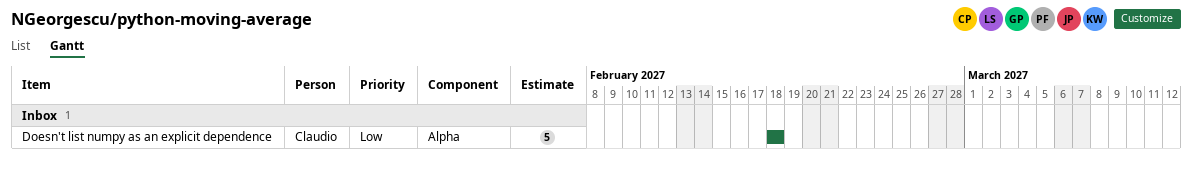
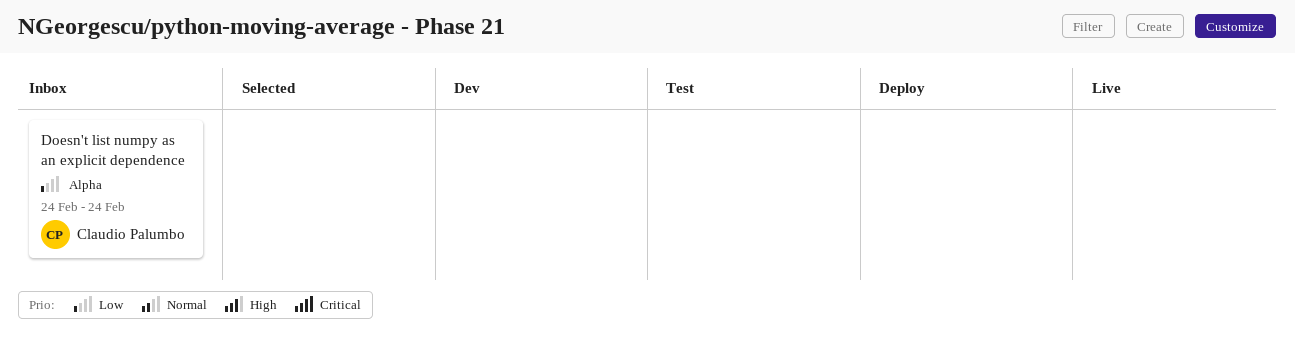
Doesn't list numpy as an explicit dependence, start: Feb 18 -> Feb 24
Doesn't list numpy as an explicit dependence, due: Feb 18 -> Feb 24

